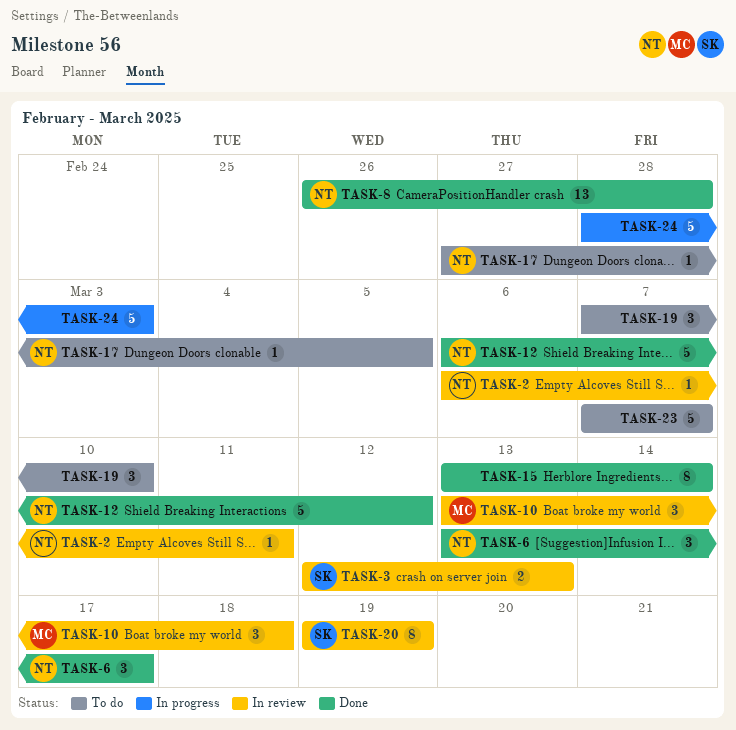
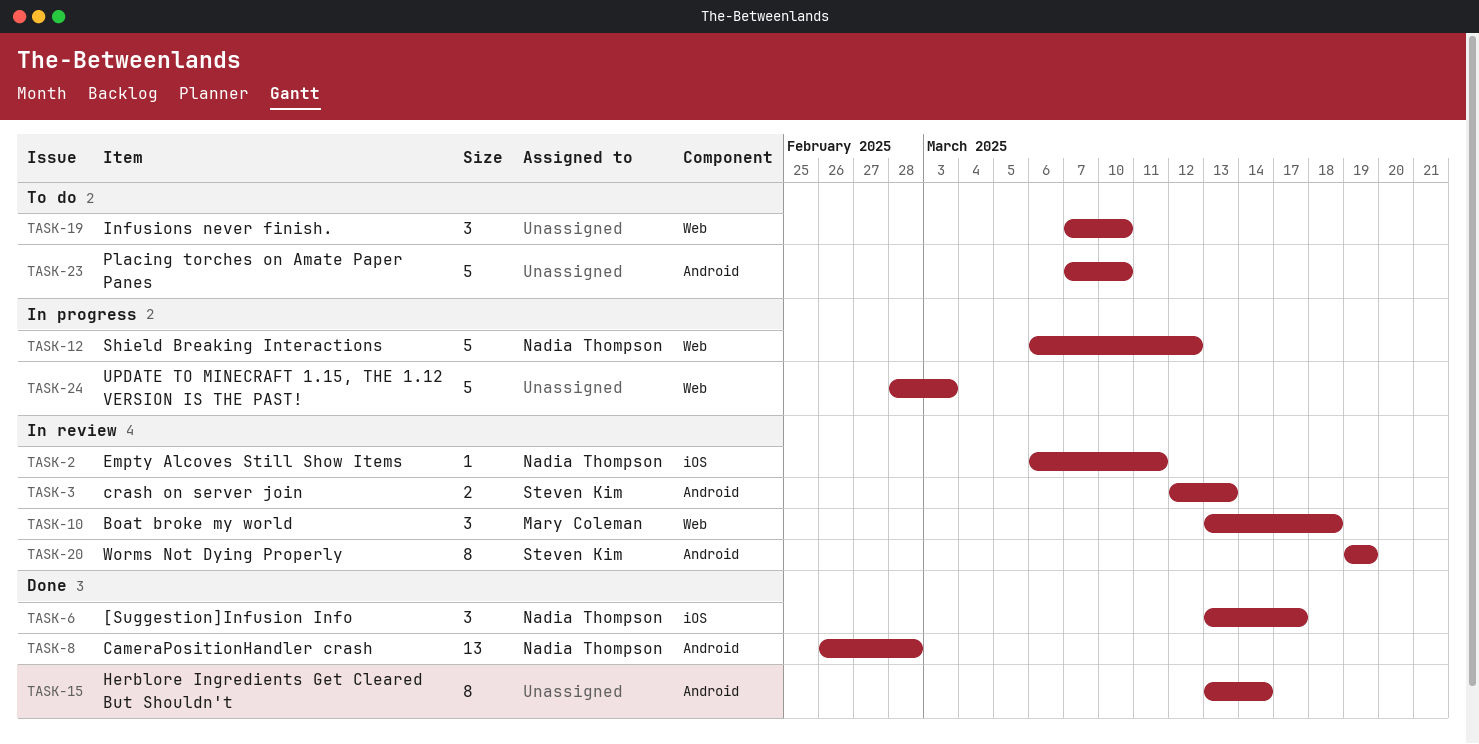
TASK-12, status: Done -> In progress
TASK-17: present -> none
TASK-23, due: Mar 7 -> Mar 10

